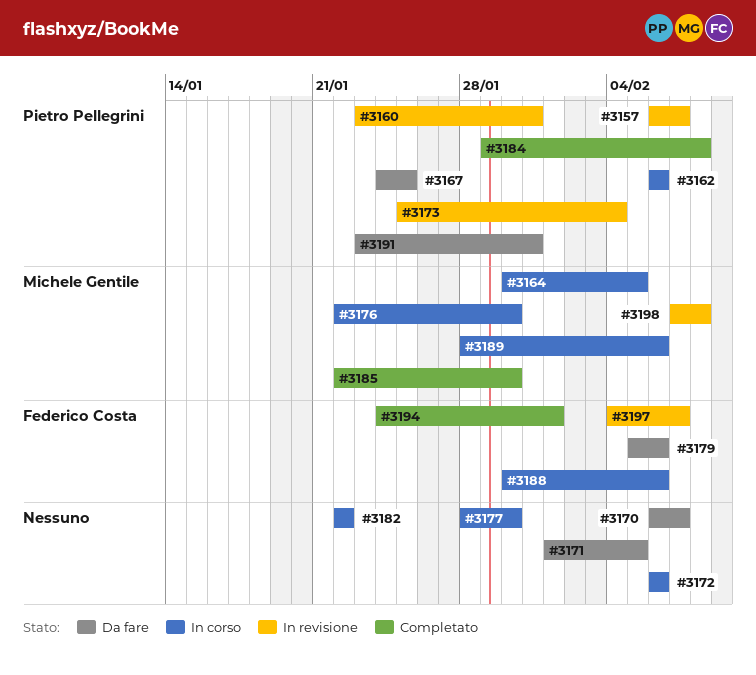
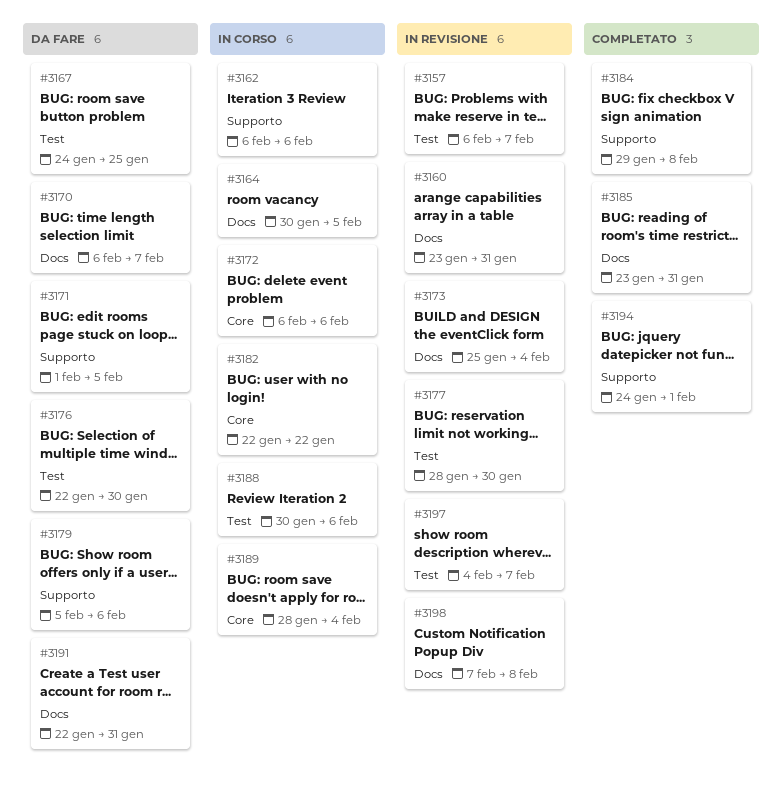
#3176, status: In corso -> Da fare
#3177, status: In corso -> In revisione
#3185, start: Jan 22 -> Jan 23
#3185, due: Jan 30 -> Jan 31
#3189, due: Feb 6 -> Feb 4
#3191, start: Jan 23 -> Jan 22

